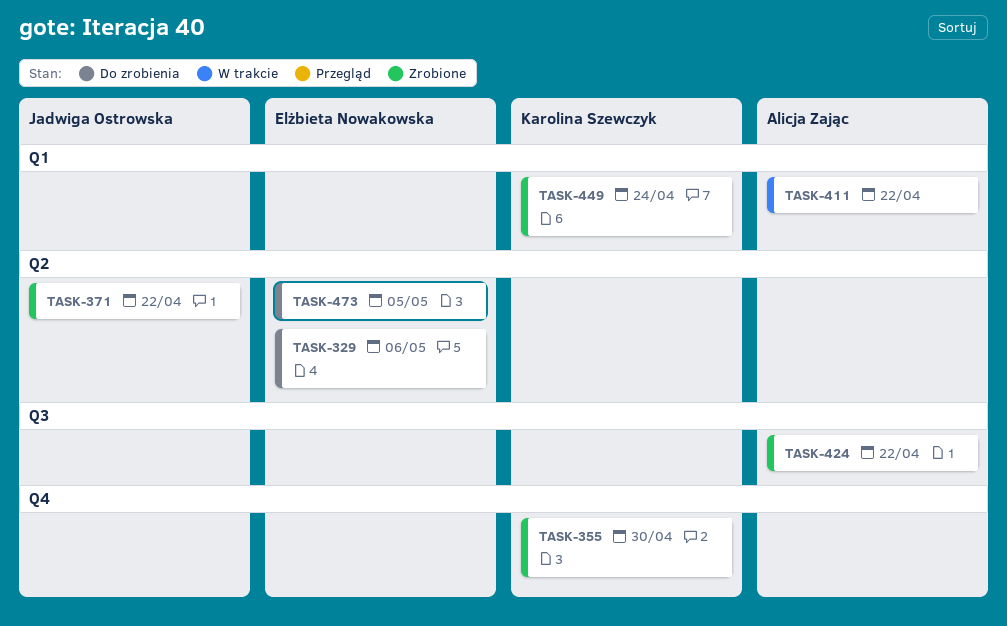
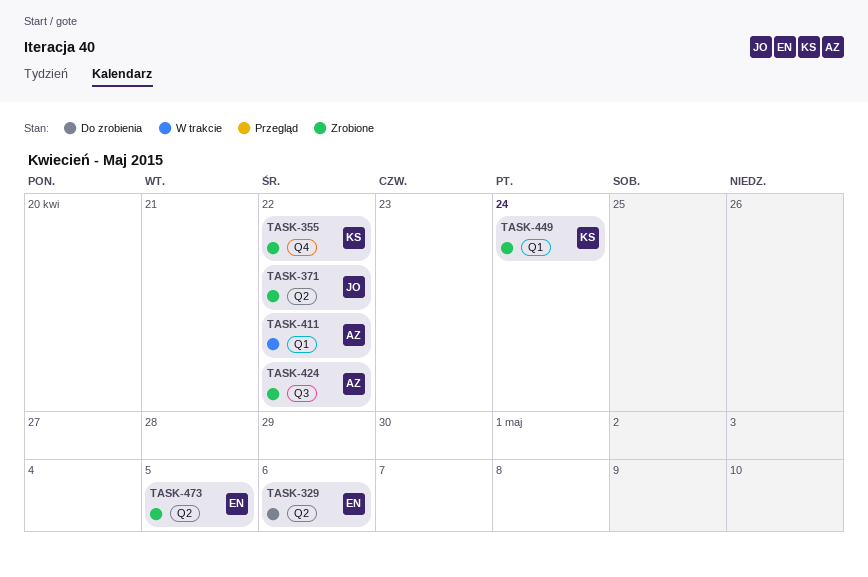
TASK-355, due: Apr 30 -> Apr 22
TASK-473, status: Do zrobienia -> Zrobione

